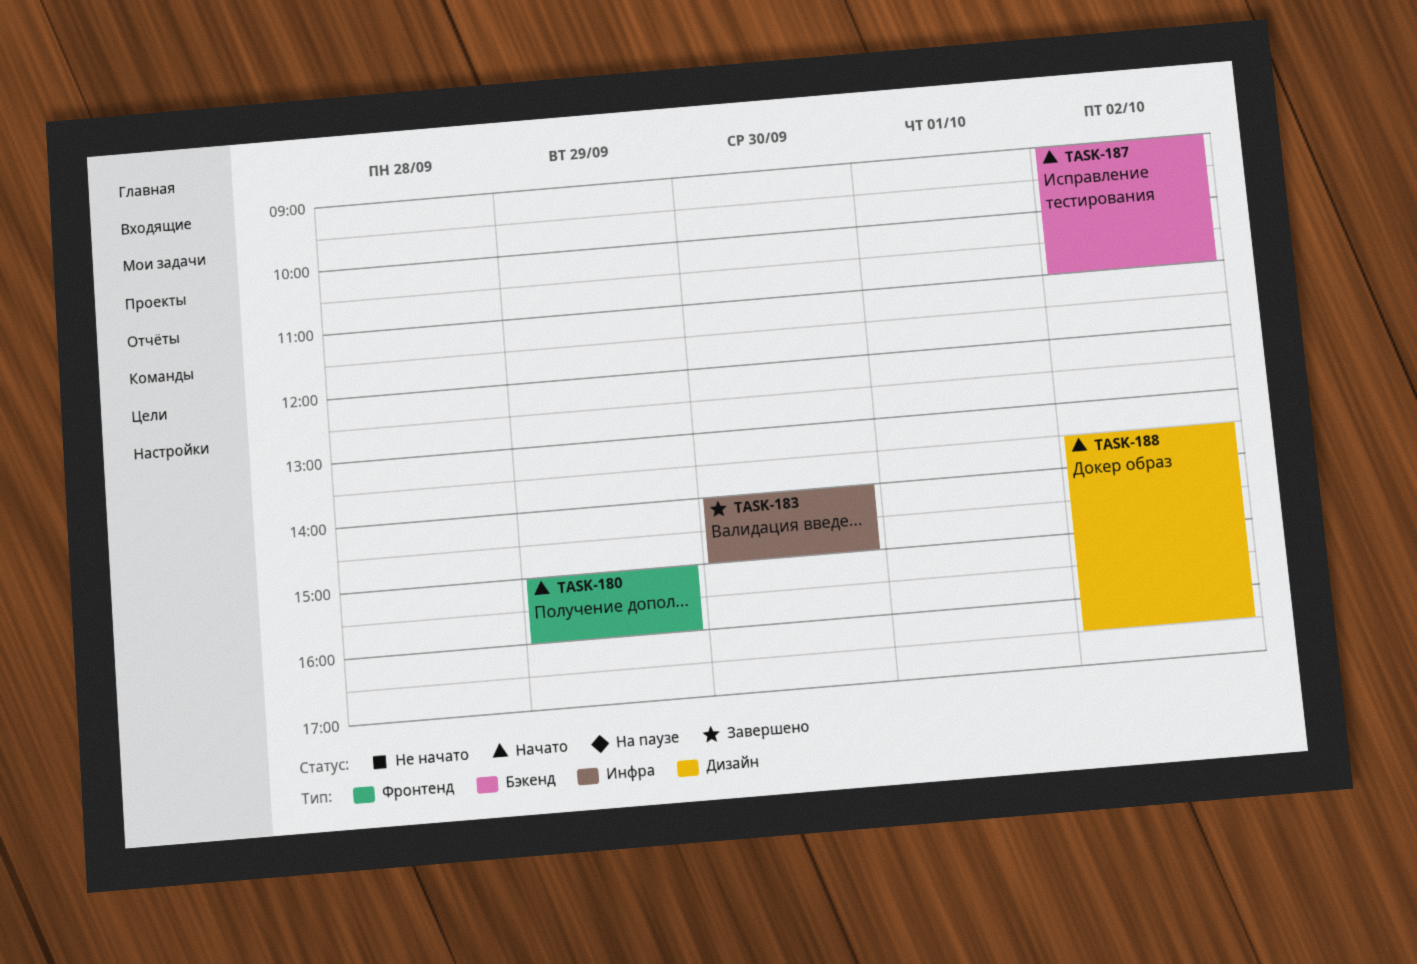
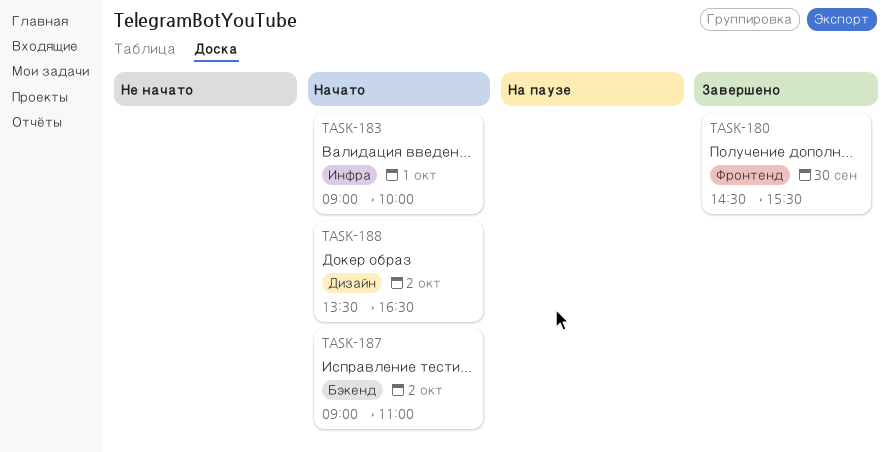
TASK-180, status: Начато -> Завершено
TASK-180, day: Sep 29 -> Sep 30
TASK-180, begins: 15:00 -> 14:30
TASK-180, ends: 16:00 -> 15:30
TASK-183, status: Завершено -> Начато
TASK-183, day: Sep 30 -> Oct 1
TASK-183, begins: 14:00 -> 09:00
TASK-183, ends: 15:00 -> 10:00

